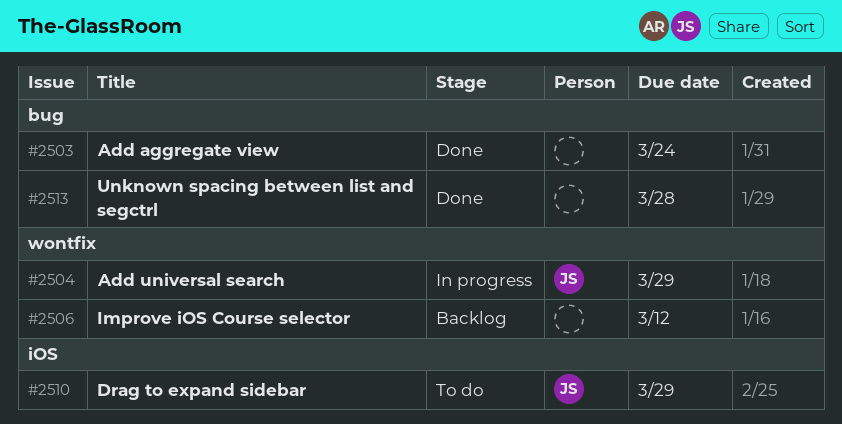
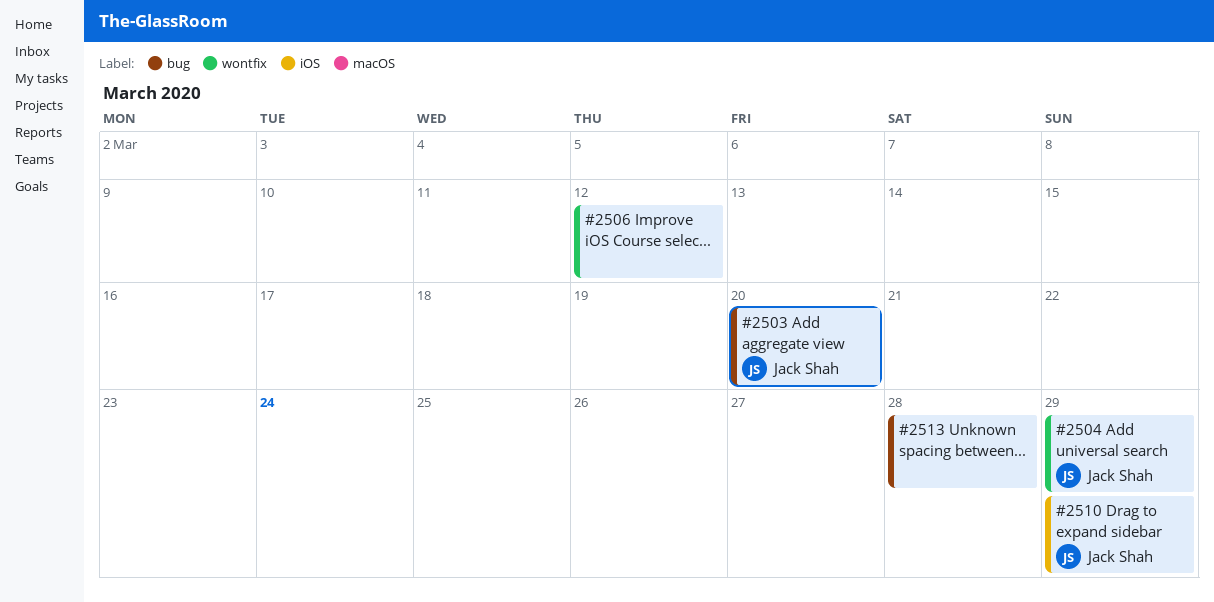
#2503, owner: none -> Jack Shah
#2503, due: Mar 24 -> Mar 20

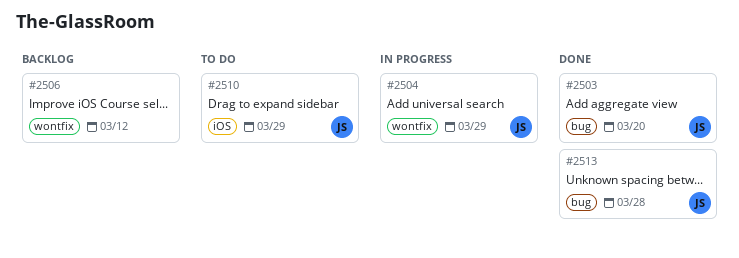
#2513, owner: none -> Jack Shah

